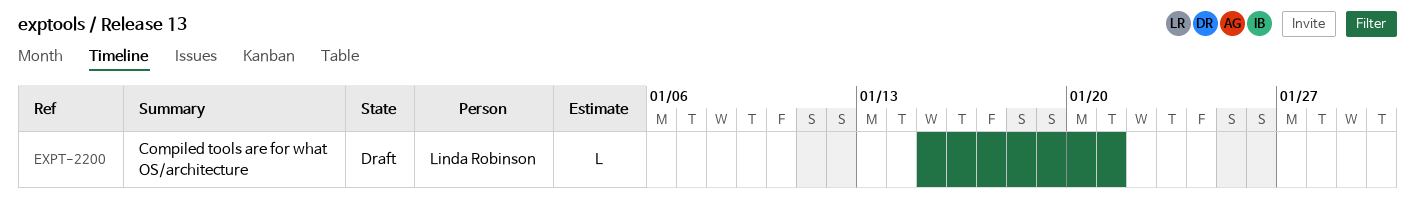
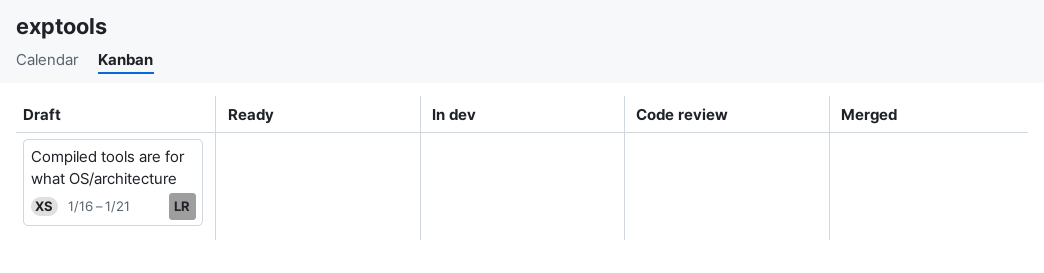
Compiled tools are for what OS/architecture, estimate: L -> XS
Compiled tools are for what OS/architecture, start: Jan 15 -> Jan 16

